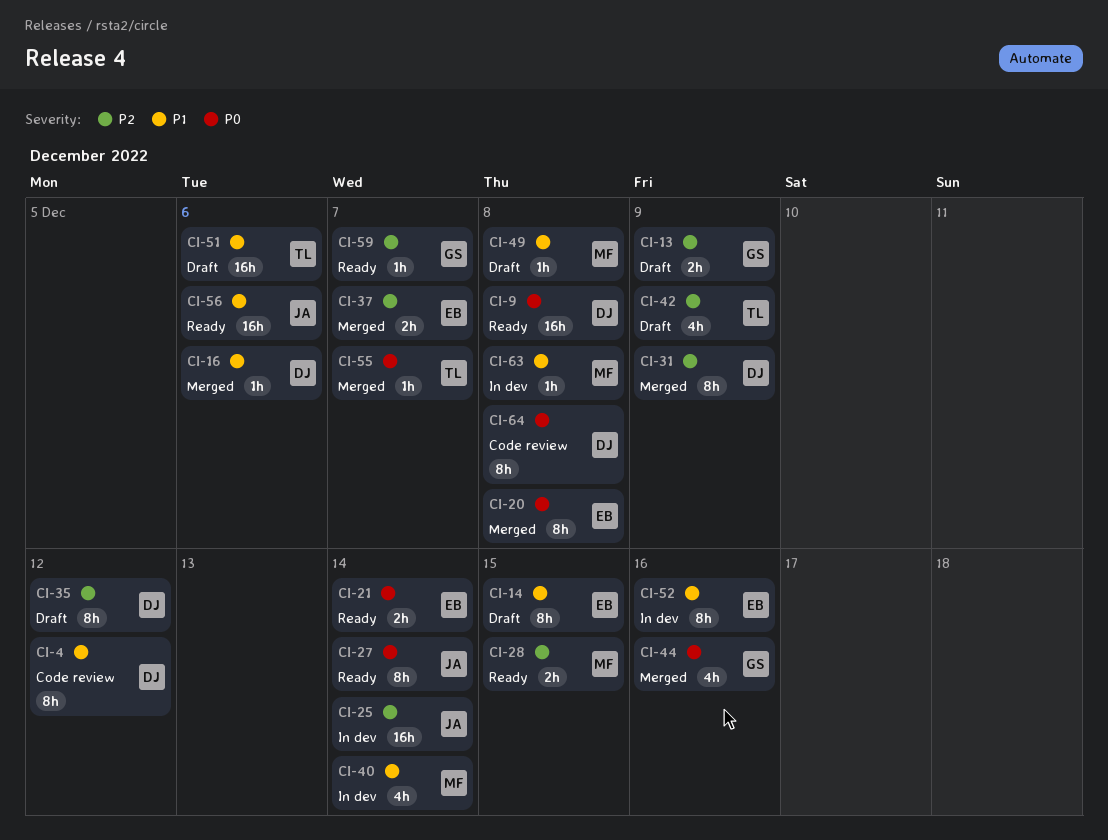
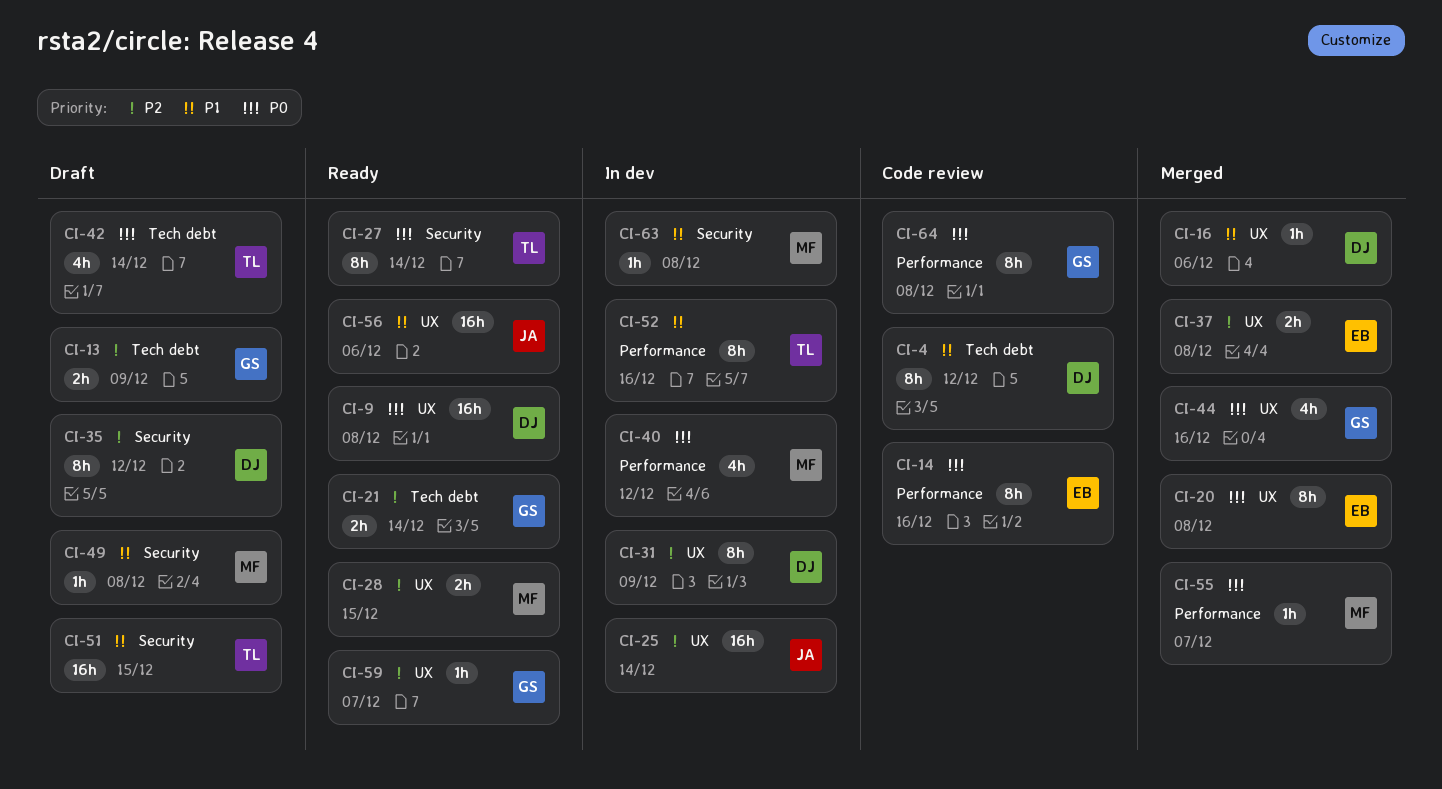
CI-14, status: Draft -> Code review
CI-14, priority: P1 -> P0
CI-14, due: Dec 15 -> Dec 16
CI-21, owner: EB -> GS
CI-21, priority: P0 -> P2
CI-27, owner: JA -> TL
CI-31, status: Merged -> In dev
CI-37, due: Dec 7 -> Dec 8
CI-40, priority: P1 -> P0
CI-40, due: Dec 14 -> Dec 12
CI-42, priority: P2 -> P0
CI-42, due: Dec 9 -> Dec 14
CI-51, due: Dec 6 -> Dec 15
CI-52, owner: EB -> TL
CI-55, owner: TL -> MF
CI-64, owner: DJ -> GS

